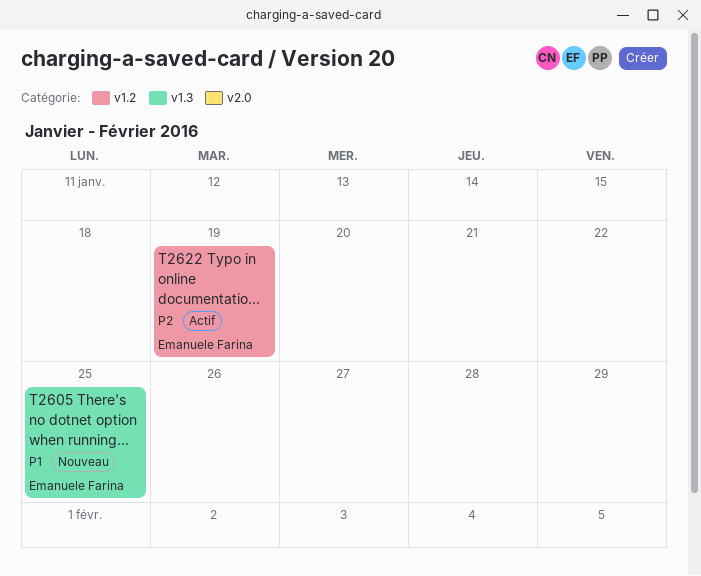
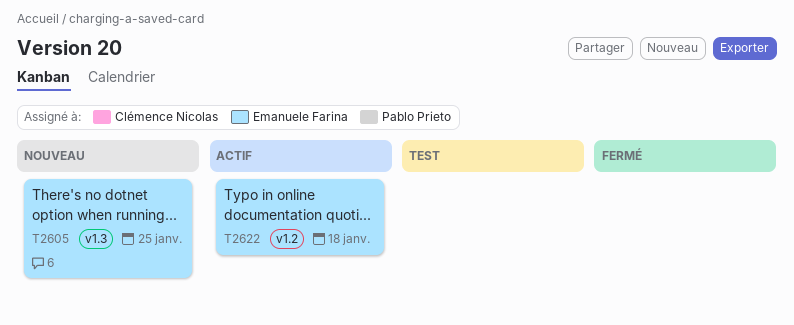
T2622, due: Jan 19 -> Jan 18

